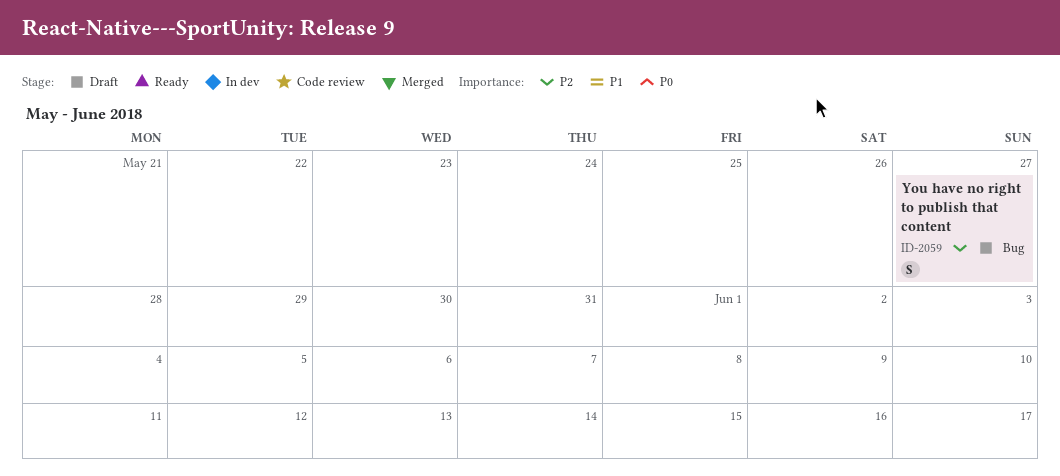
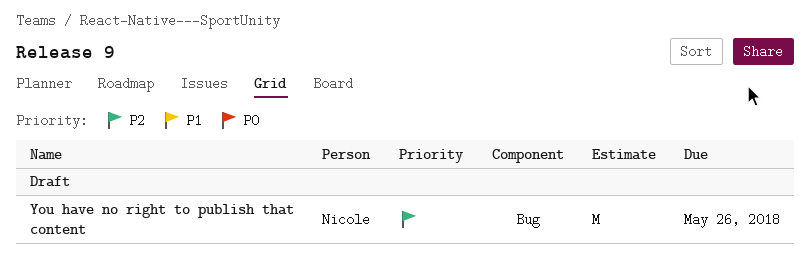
You have no right to publish that content, estimate: S -> M
You have no right to publish that content, due: May 27 -> May 26

